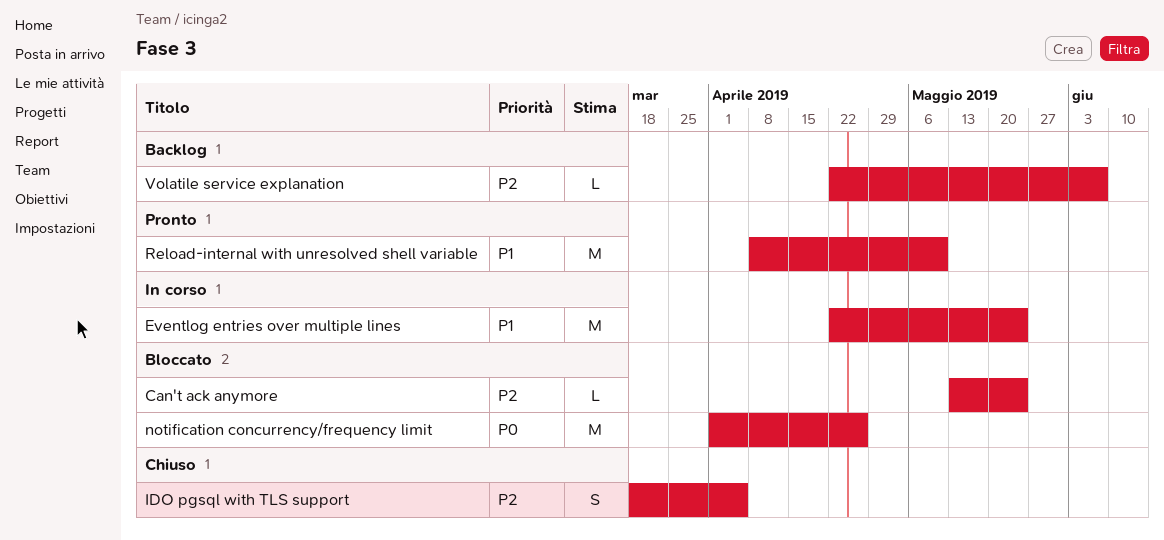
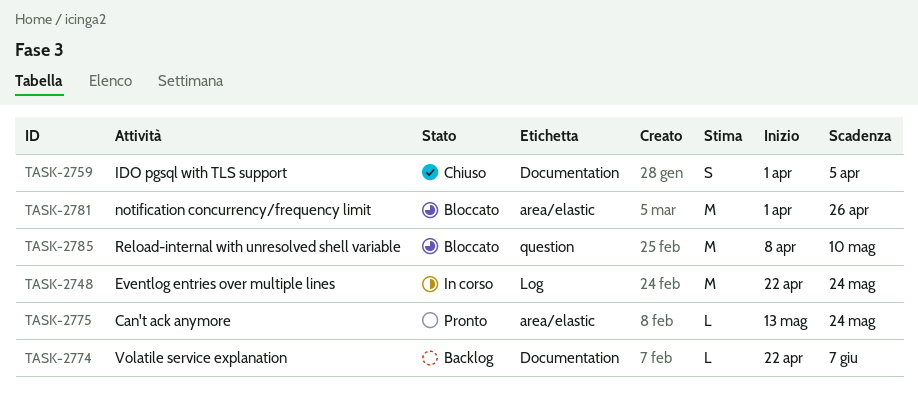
Can't ack anymore, status: Bloccato -> Pronto
IDO pgsql with TLS support, start: Mar 18 -> Apr 1
Reload-internal with unresolved shell variable, status: Pronto -> Bloccato

